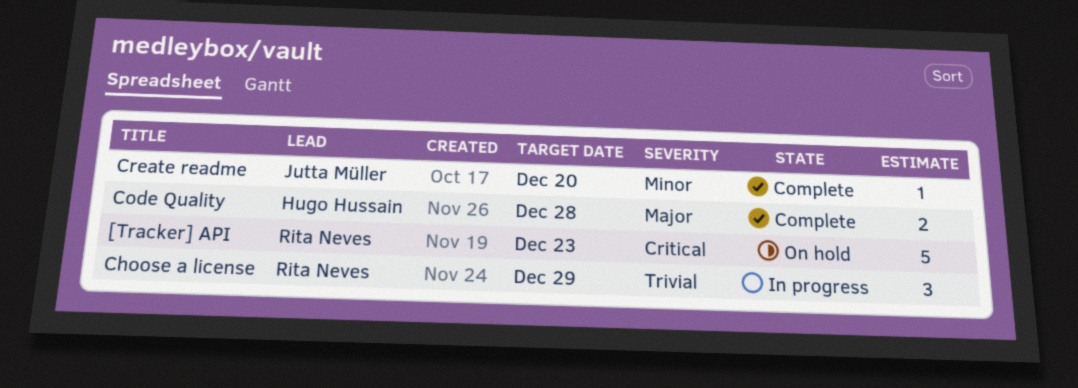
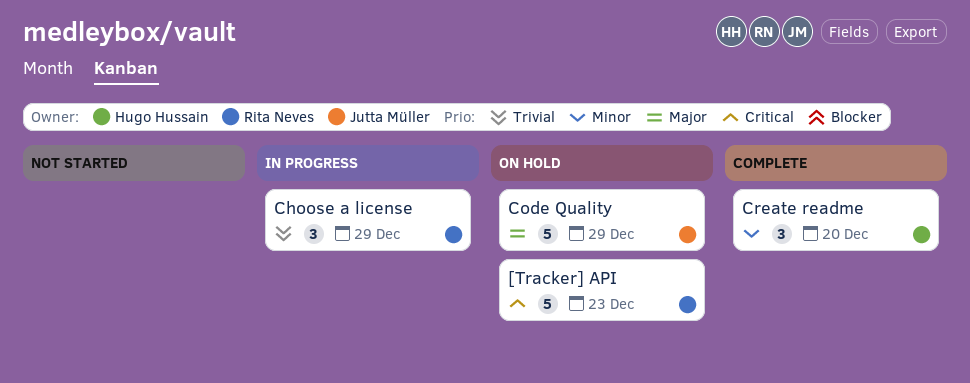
Code Quality, status: Complete -> On hold
Code Quality, owner: Hugo Hussain -> Jutta Müller
Code Quality, estimate: 2 -> 5
Code Quality, due: Dec 28 -> Dec 29
Create readme, owner: Jutta Müller -> Hugo Hussain
Create readme, estimate: 1 -> 3

